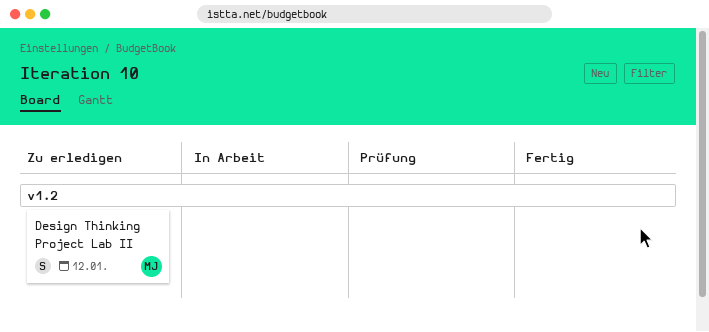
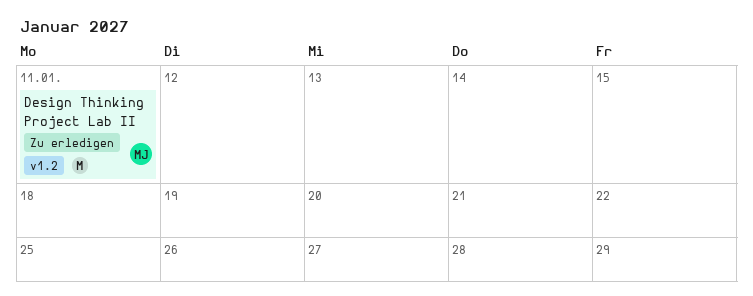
Design Thinking Project Lab II, estimate: S -> M
Design Thinking Project Lab II, due: Jan 12 -> Jan 11

